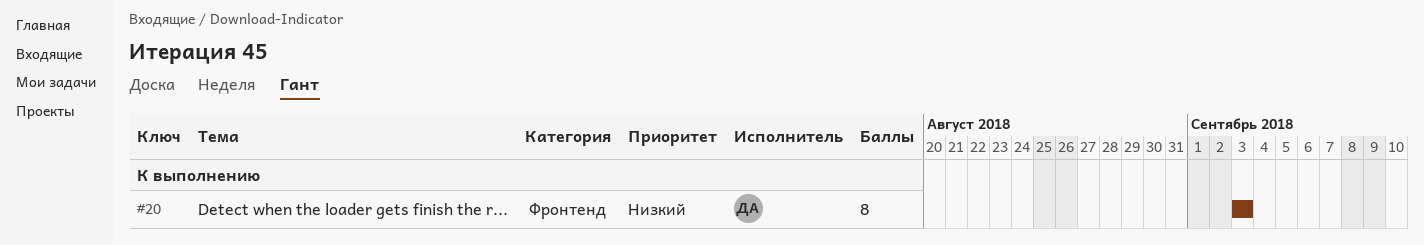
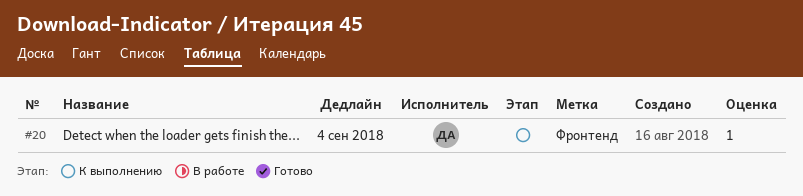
#20, estimate: 8 -> 1
#20, due: Sep 3 -> Sep 4

